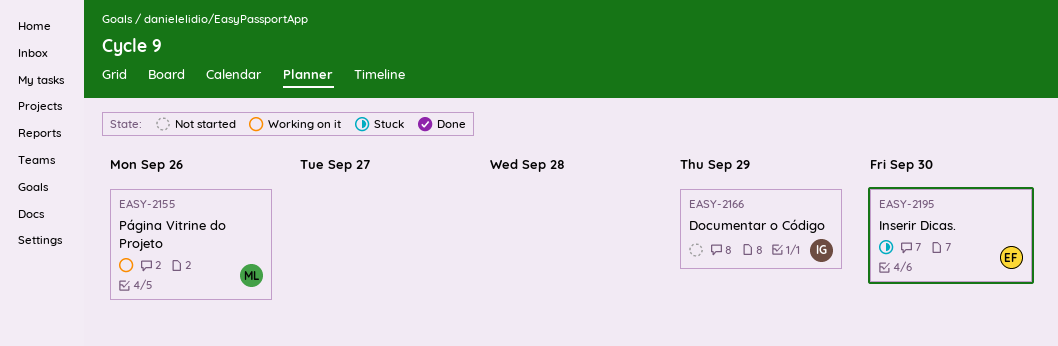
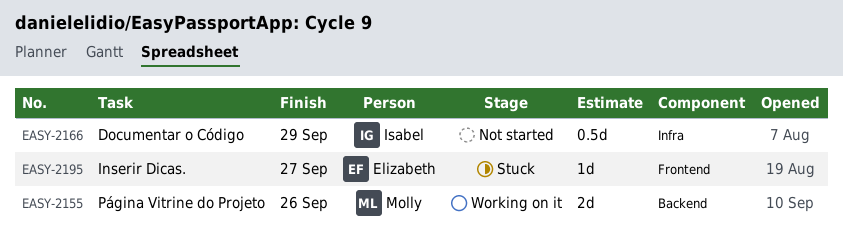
EASY-2195, due: Sep 30 -> Sep 27

